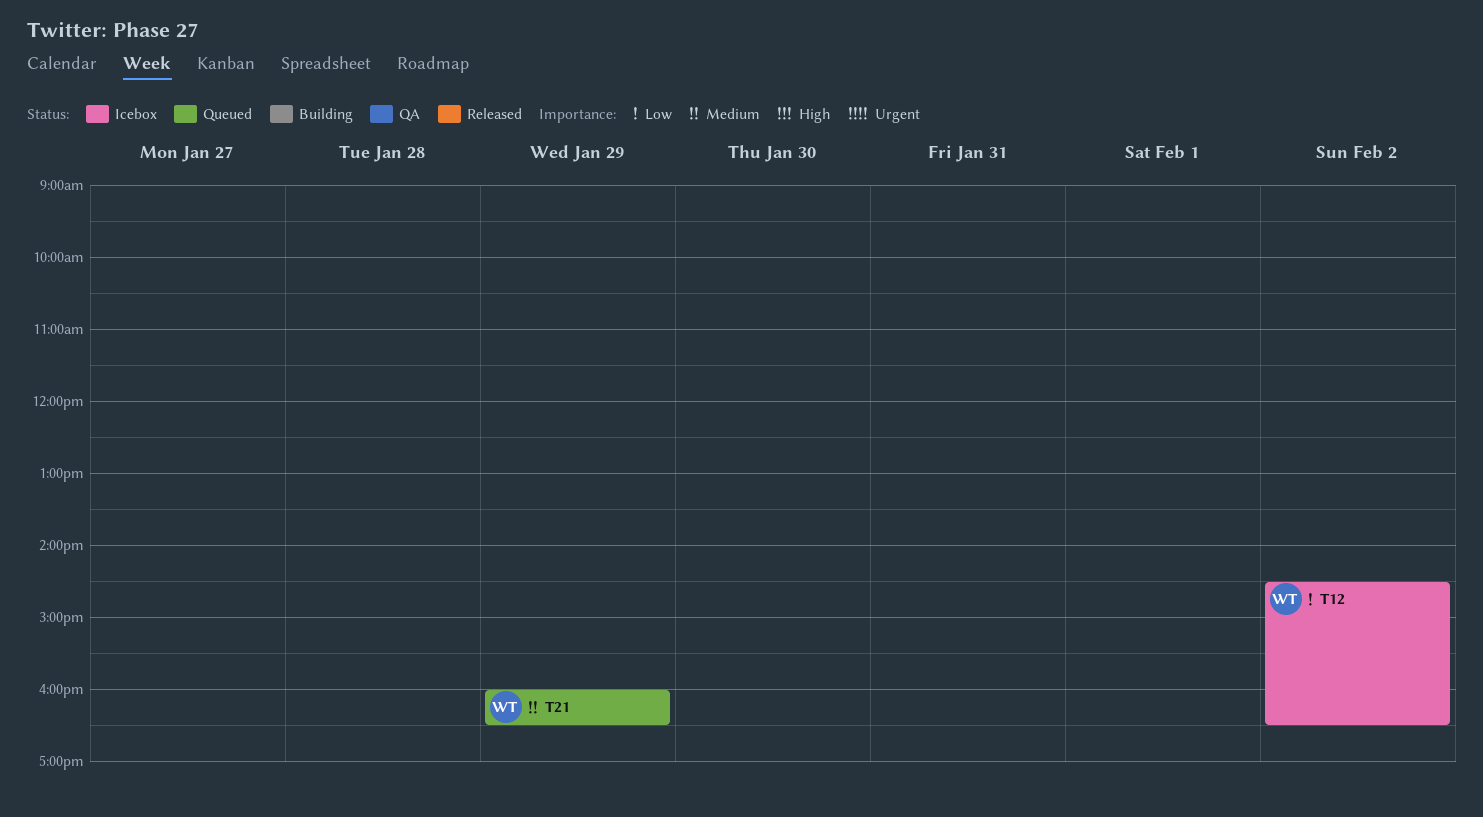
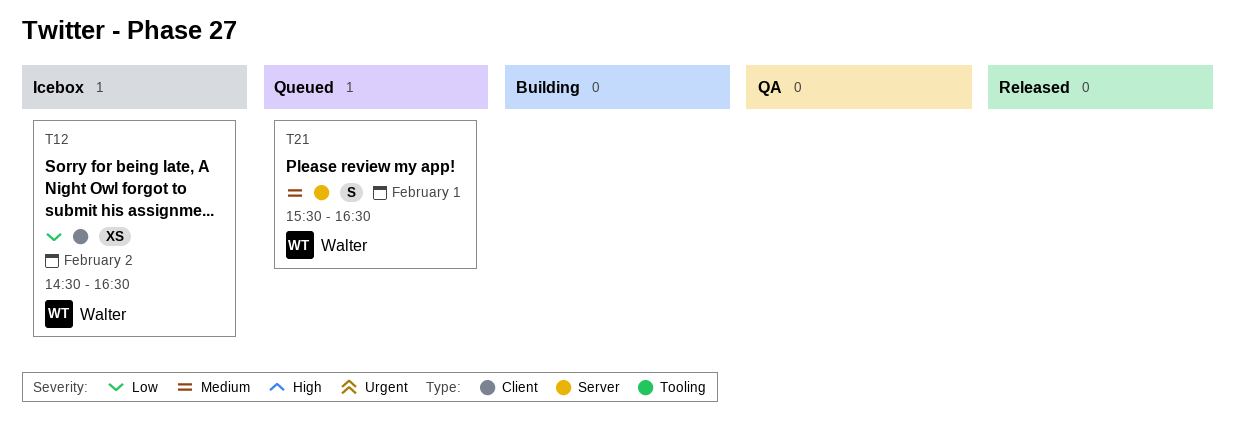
T21, day: Jan 29 -> Feb 1
T21, begins: 16:00 -> 15:30

